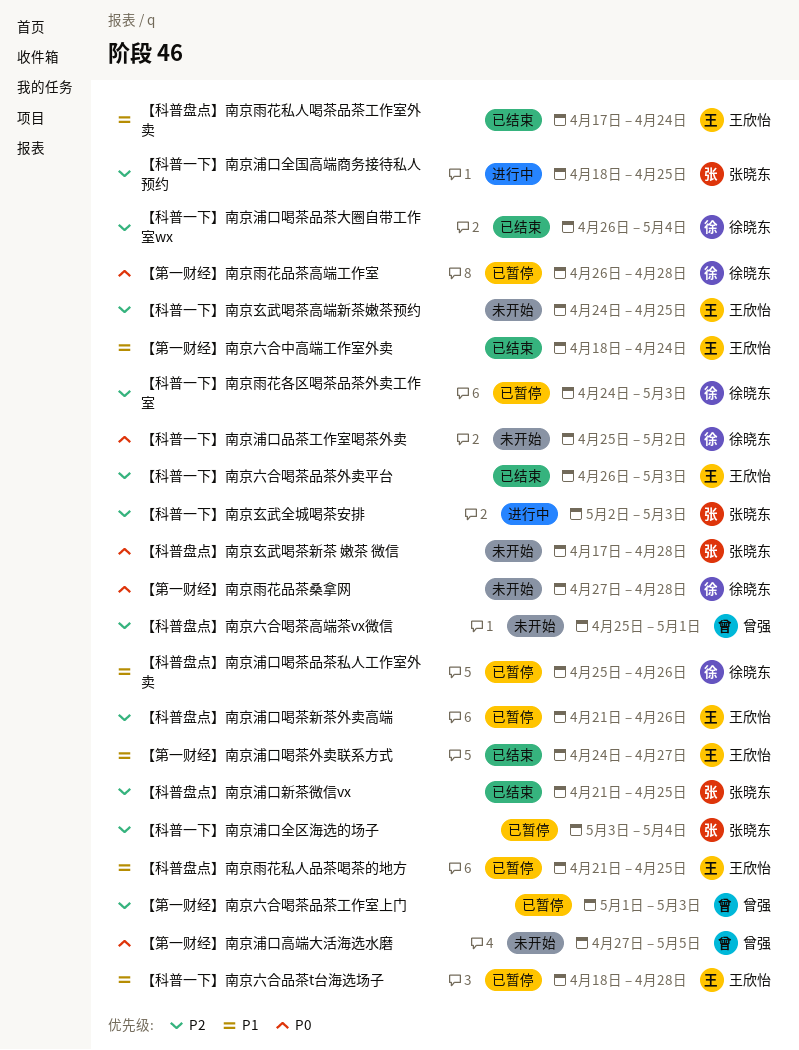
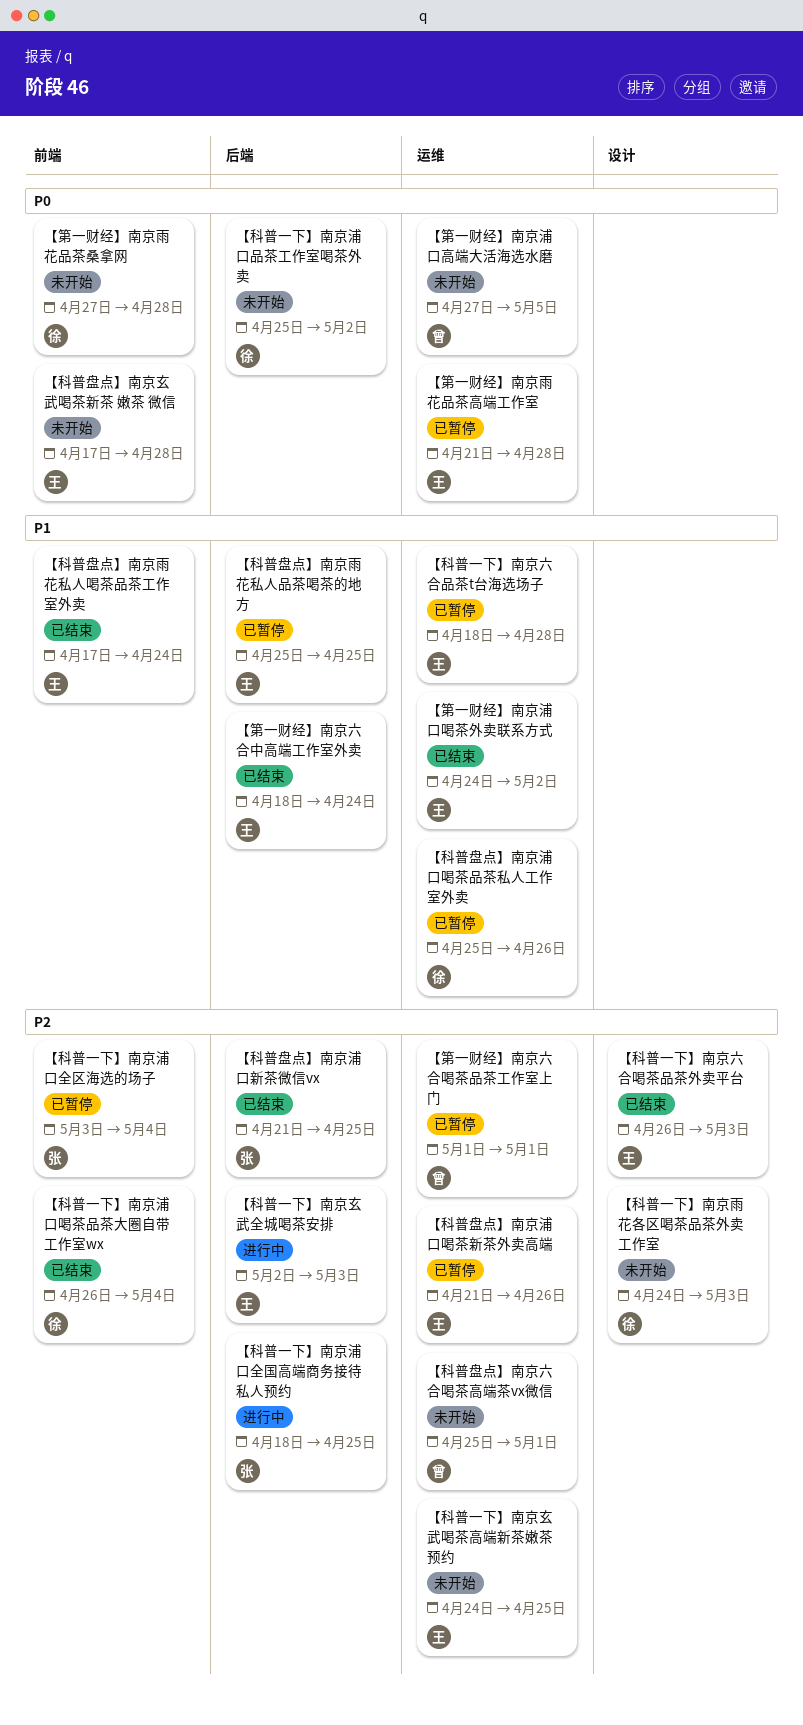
【科普一下】南京玄武全城喝茶安排, owner: 张晓东 -> 王欣怡
【科普一下】南京雨花各区喝茶品茶外卖工作室, status: 已暂停 -> 未开始
【科普盘点】南京玄武喝茶新茶 嫩茶 微信, owner: 张晓东 -> 王欣怡
【科普盘点】南京雨花私人品茶喝茶的地方, start: Apr 21 -> Apr 25
【第一财经】南京六合喝茶品茶工作室上门, due: May 3 -> May 1
【第一财经】南京浦口喝茶外卖联系方式, due: Apr 27 -> May 2
【第一财经】南京雨花品茶高端工作室, owner: 徐晓东 -> 王欣怡
【第一财经】南京雨花品茶高端工作室, start: Apr 26 -> Apr 21

